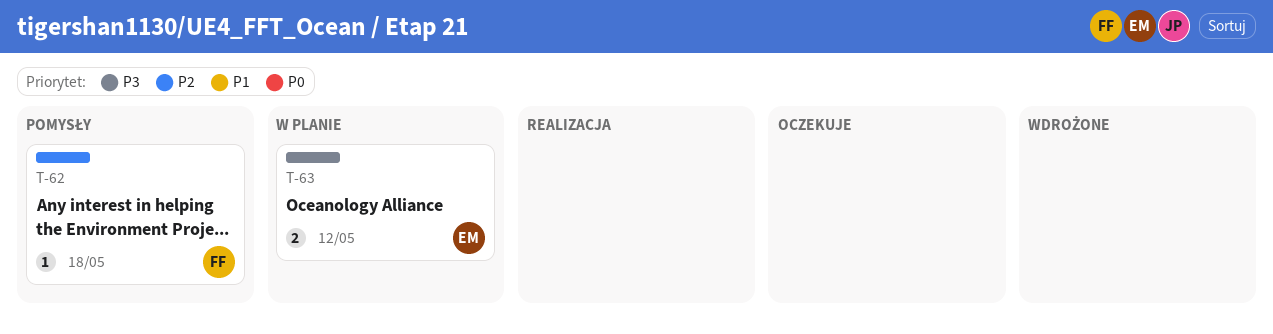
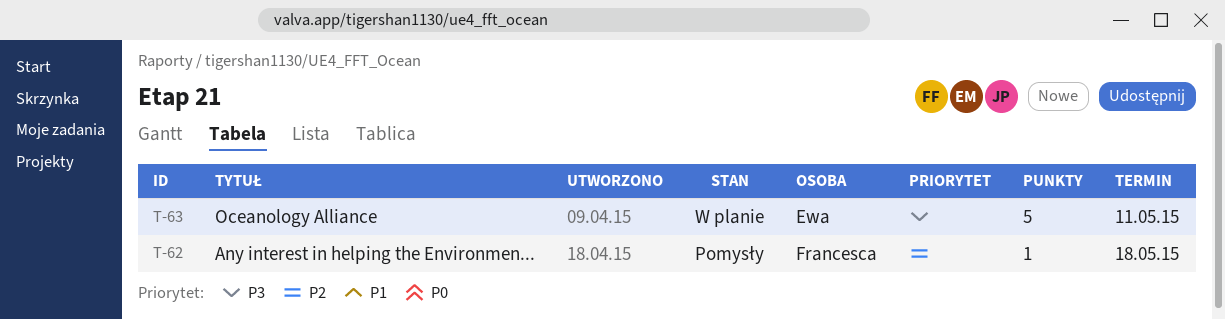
T-63, estimate: 2 -> 5
T-63, due: May 12 -> May 11

